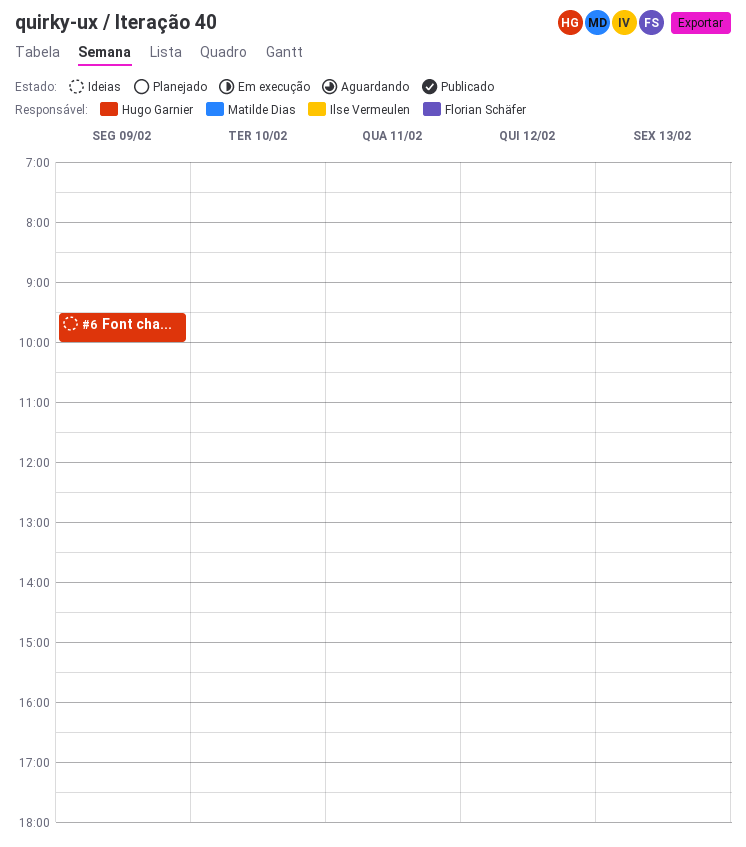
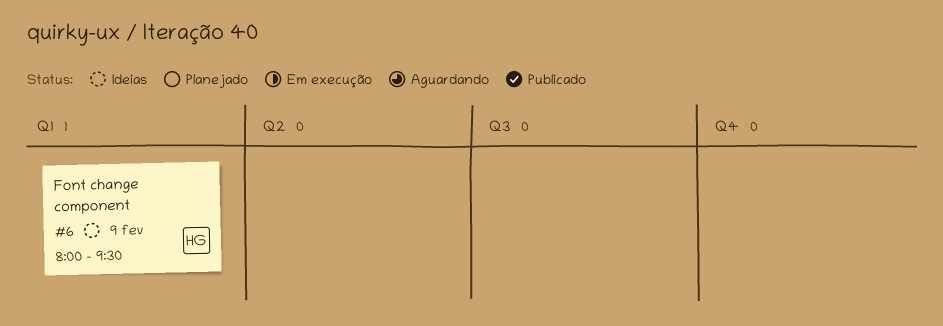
#6, begins: 09:30 -> 08:00
#6, ends: 10:00 -> 09:30

